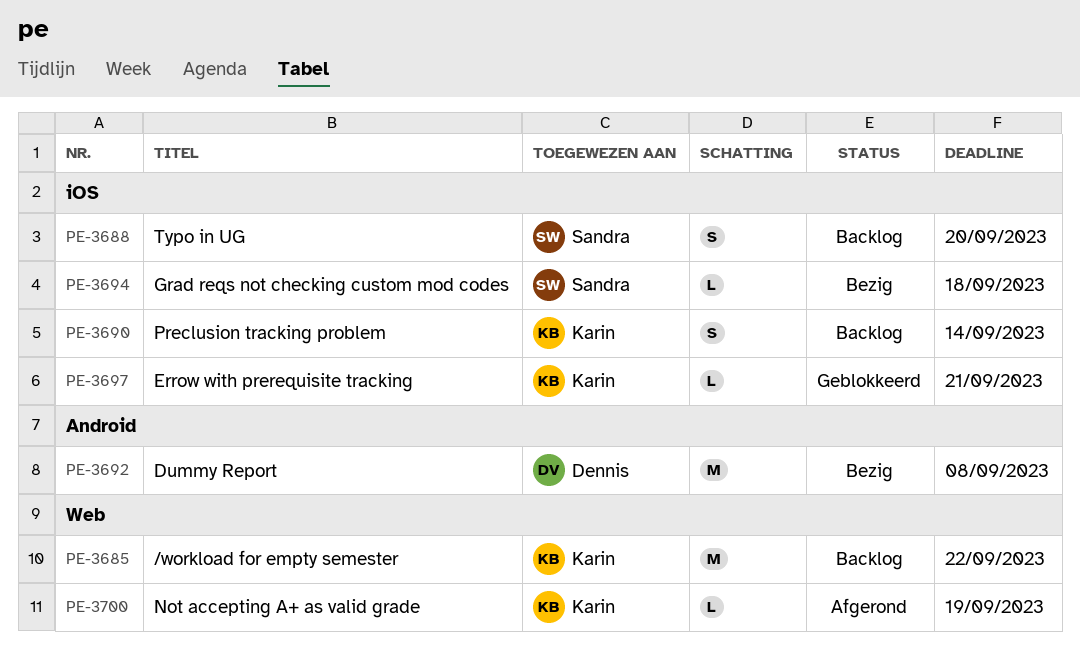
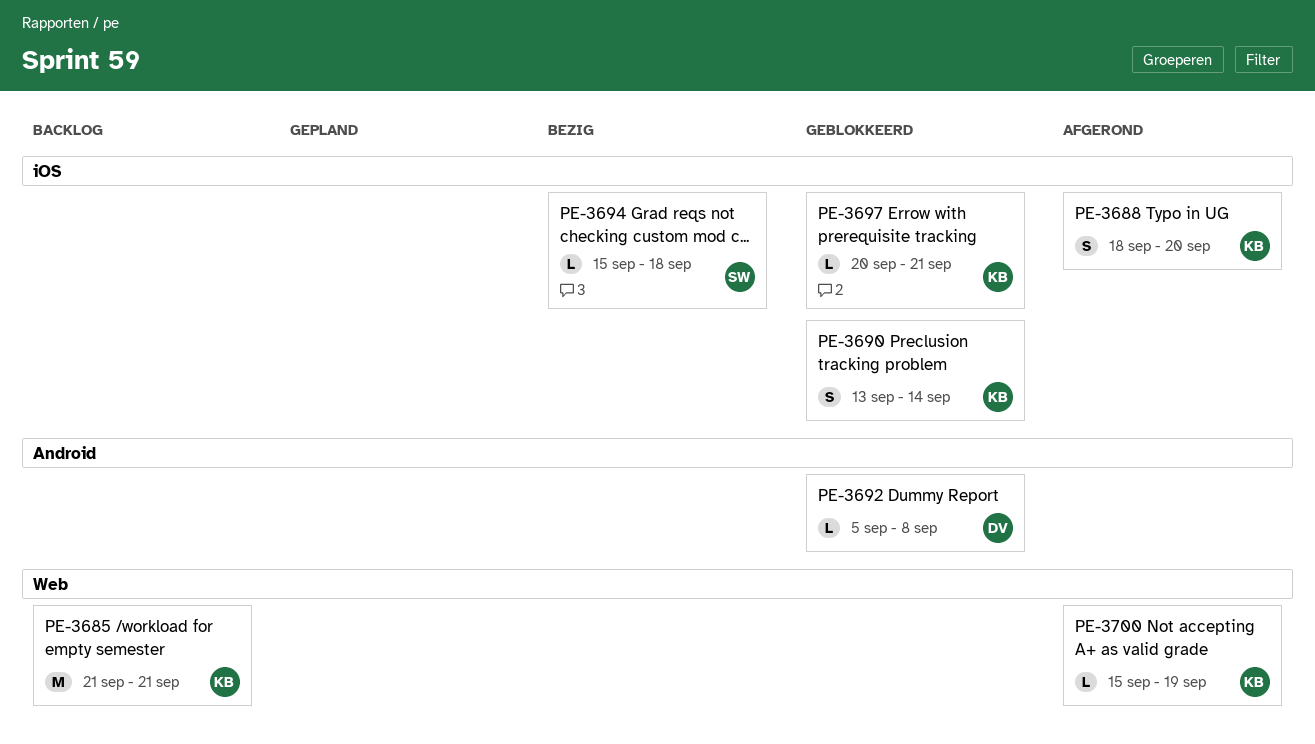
PE-3685, due: Sep 22 -> Sep 21
PE-3688, status: Backlog -> Afgerond
PE-3688, owner: Sandra -> Karin
PE-3690, status: Backlog -> Geblokkeerd
PE-3692, status: Bezig -> Geblokkeerd
PE-3692, estimate: M -> L

